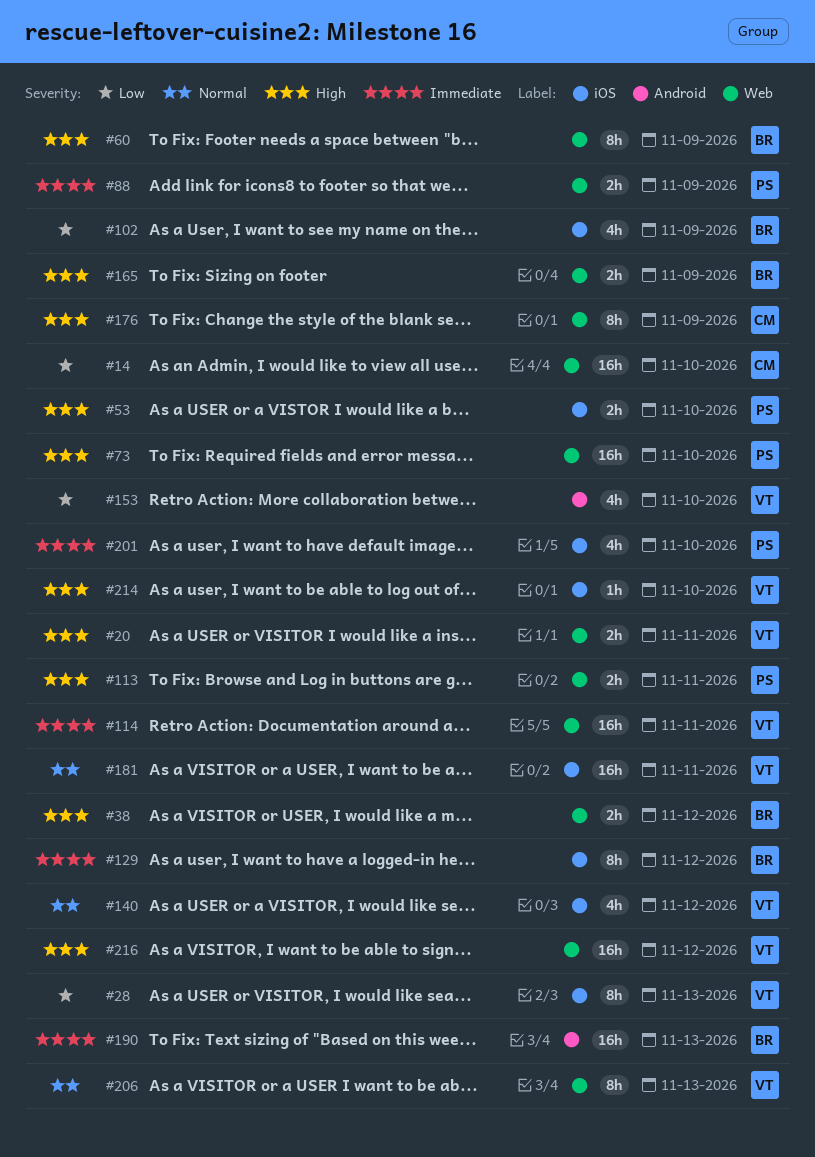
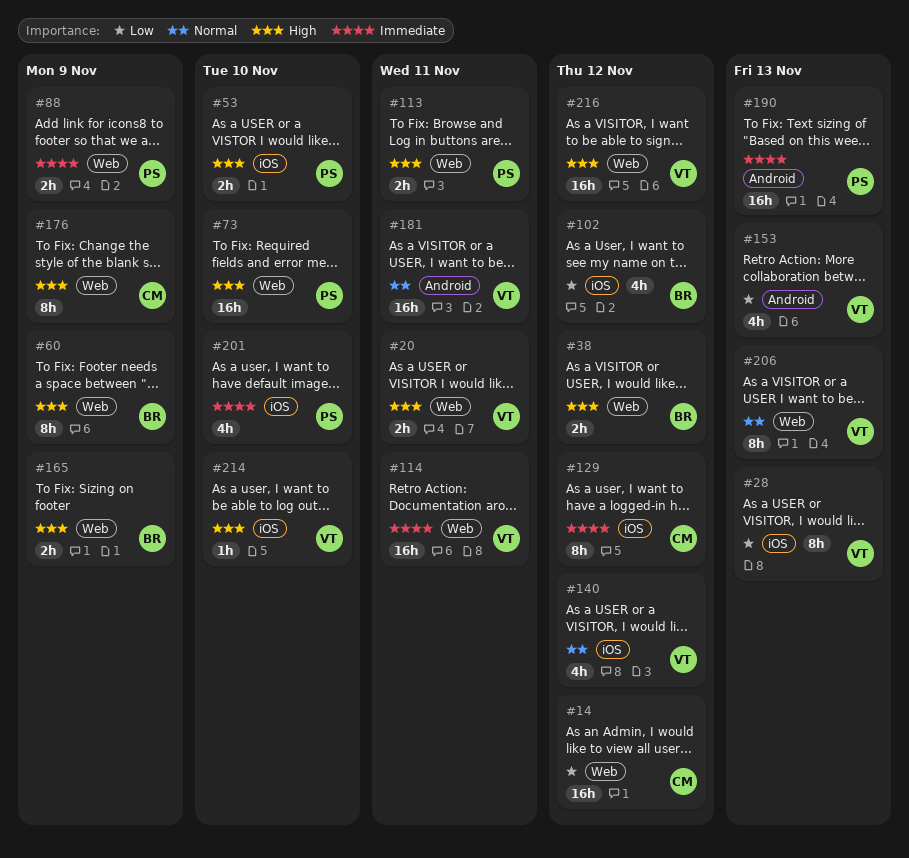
#14, due: Nov 10 -> Nov 12
#102, due: Nov 9 -> Nov 12
#129, owner: BR -> CM
#153, due: Nov 10 -> Nov 13
#181, label: iOS -> Android
#190, owner: BR -> PS

